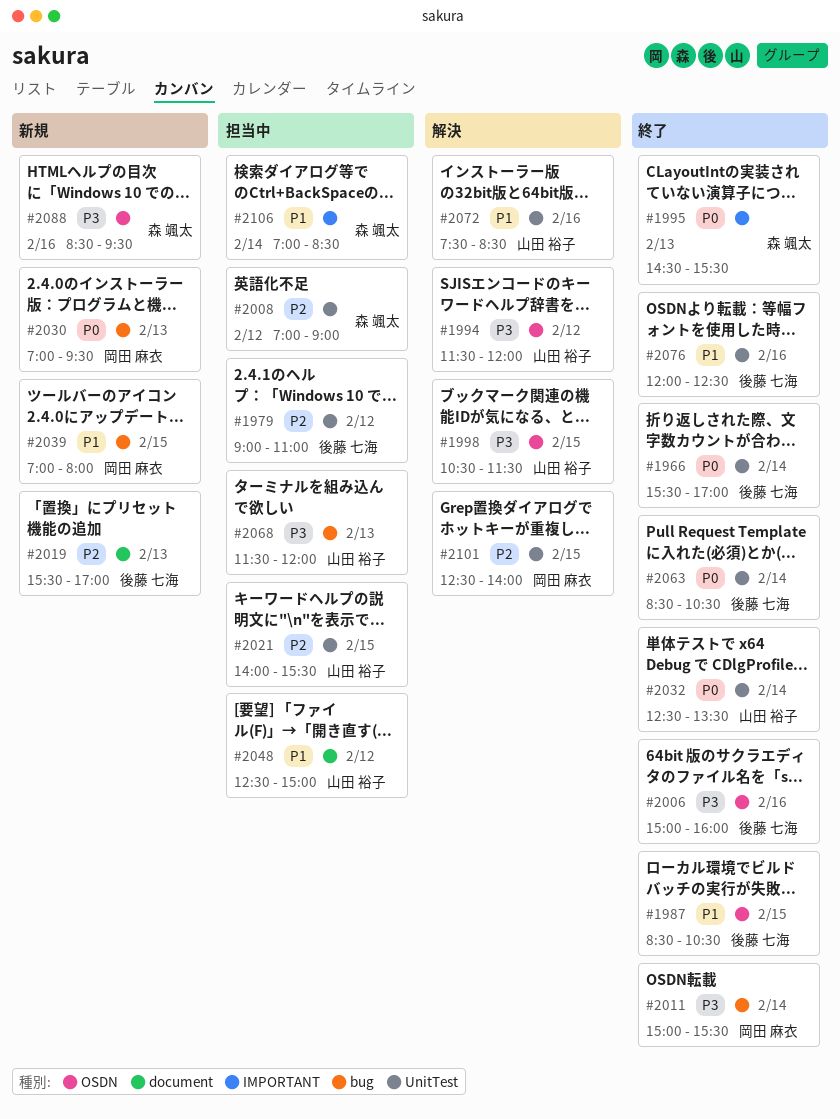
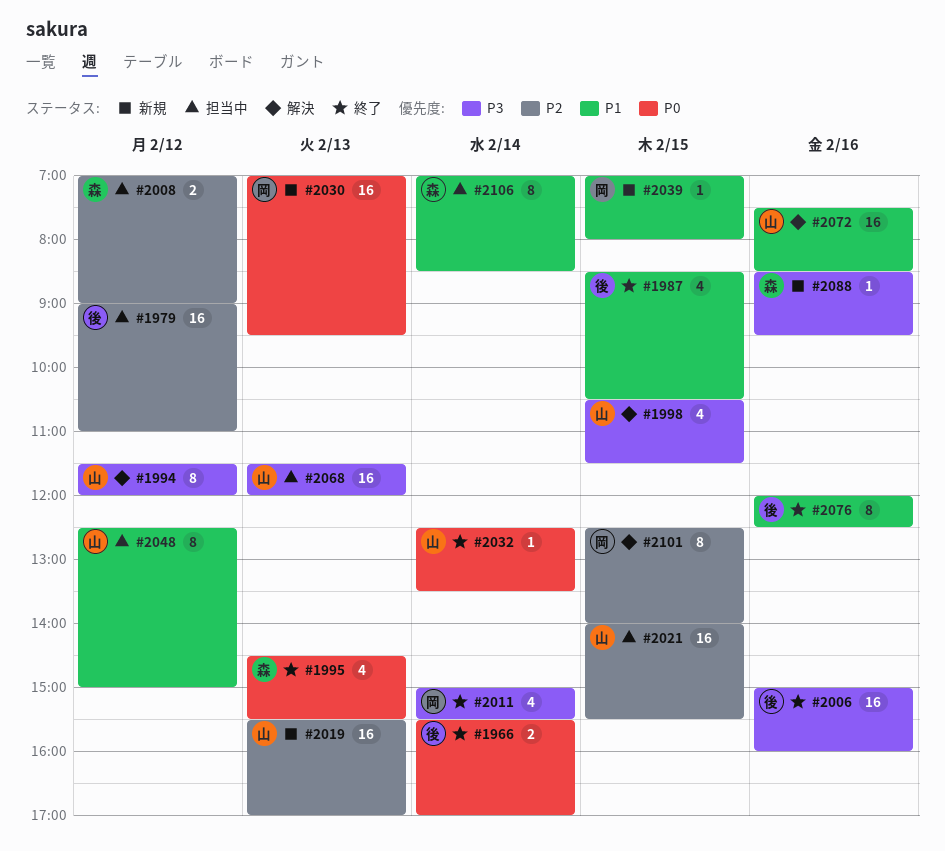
#2019, owner: 後藤 七海 -> 山田 裕子
#2063: present -> none

